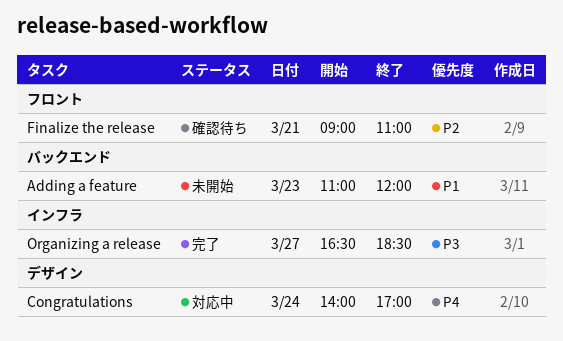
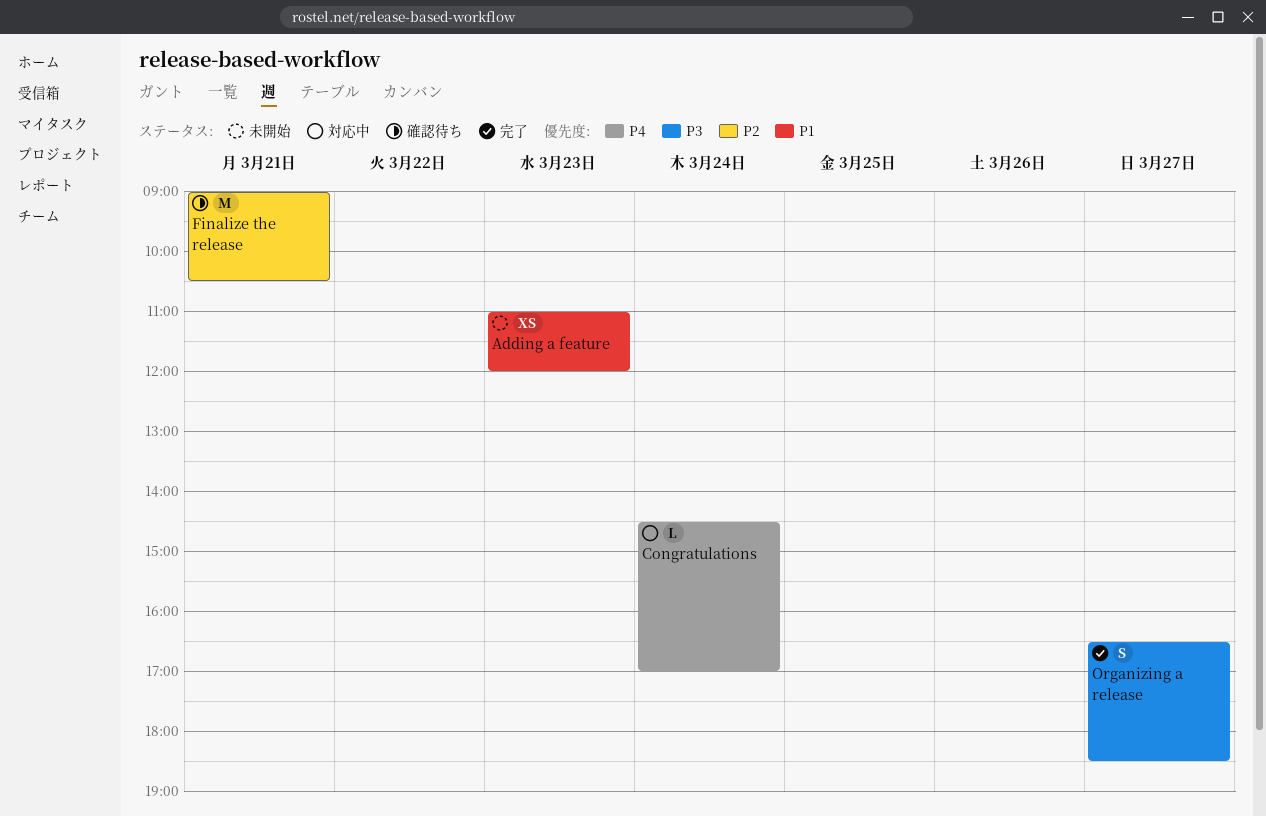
Congratulations, begins: 14:00 -> 14:30
Finalize the release, ends: 11:00 -> 10:30

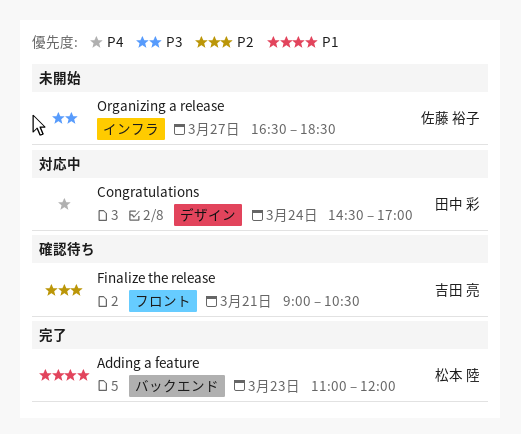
Adding a feature, status: 未開始 -> 完了
Organizing a release, status: 完了 -> 未開始

